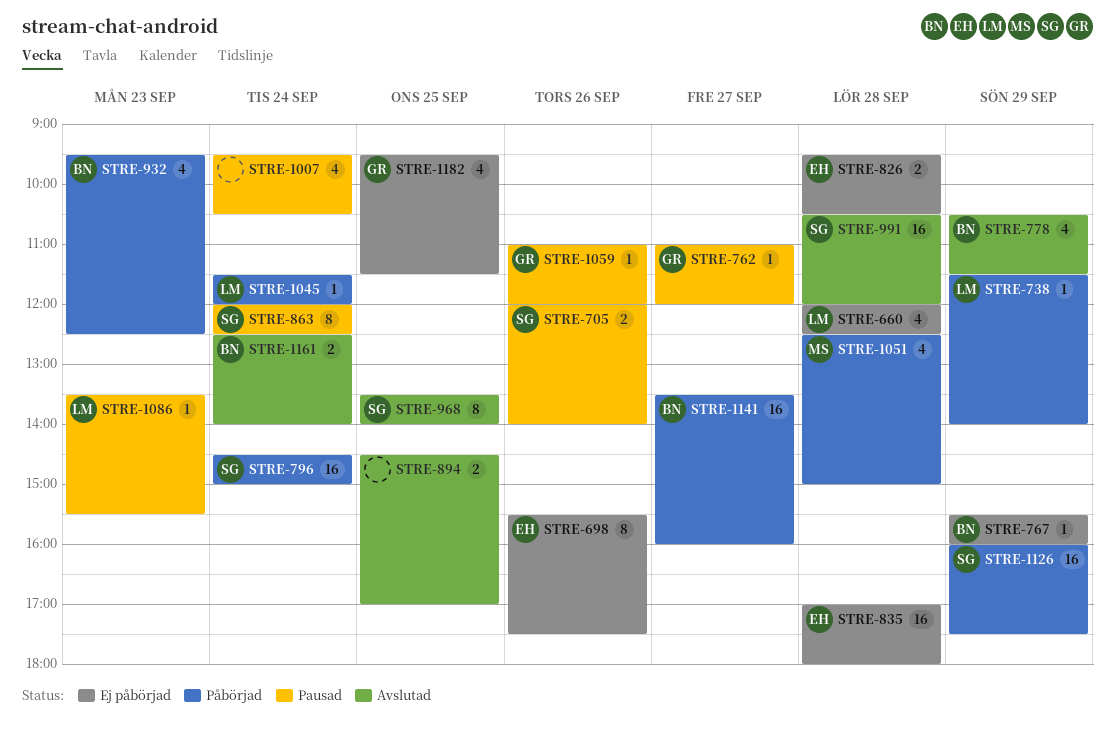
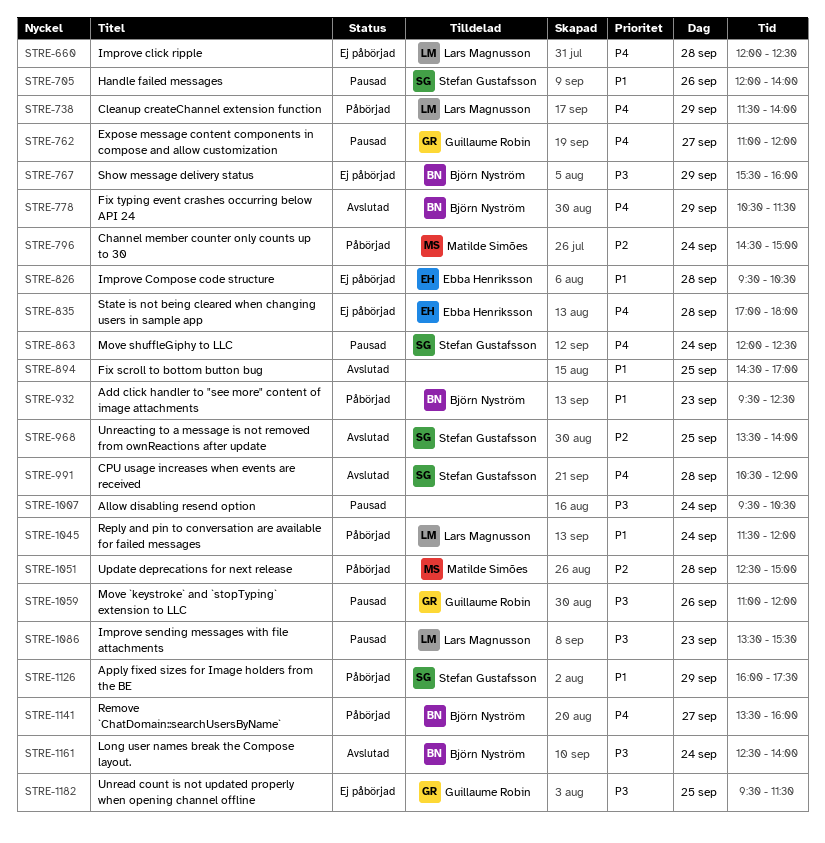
STRE-698: present -> none
STRE-796, owner: Stefan Gustafsson -> Matilde Simões

